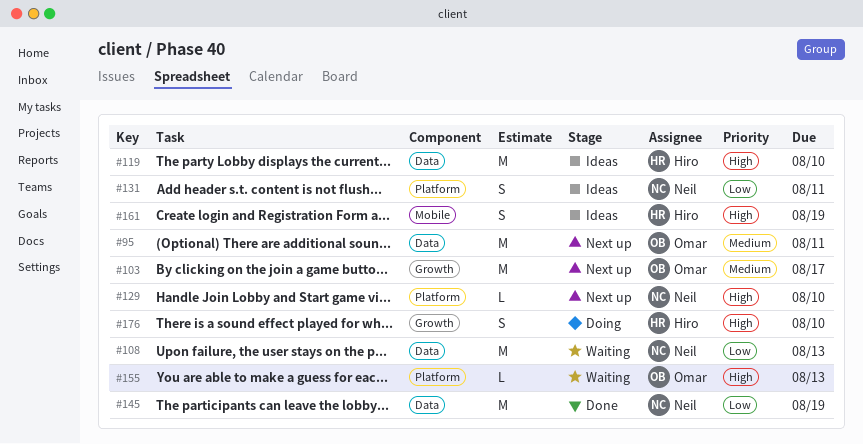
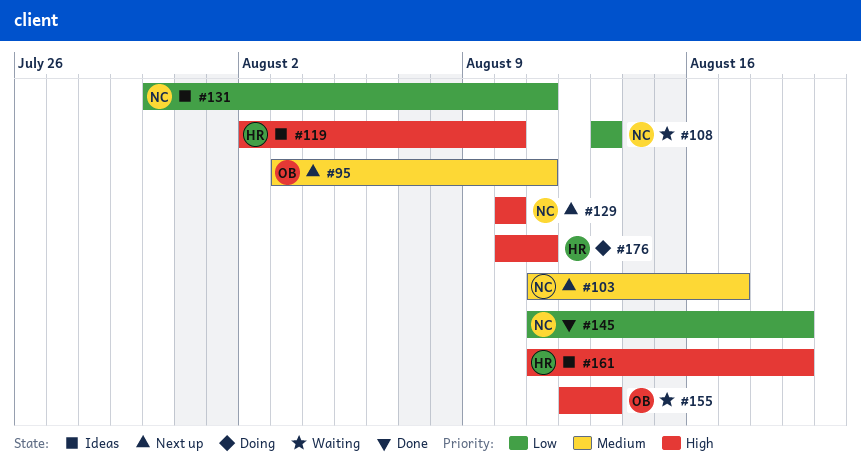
#103, owner: Omar -> Neil
#176, due: Aug 10 -> Aug 11

